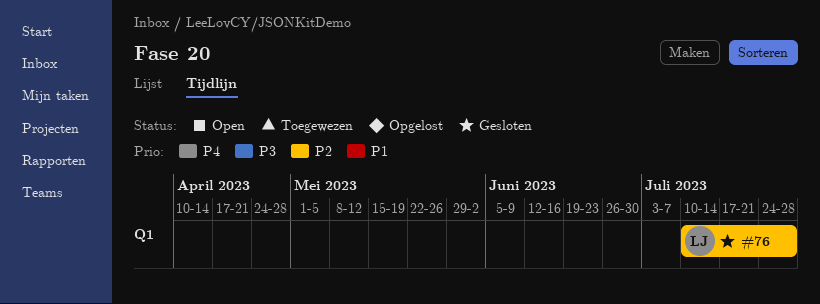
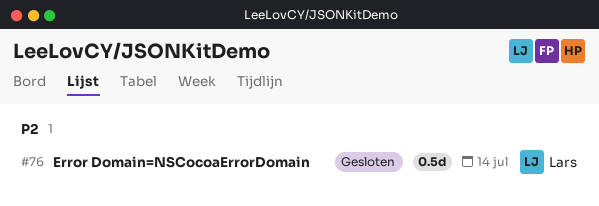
#76, due: Jul 28 -> Jul 14

